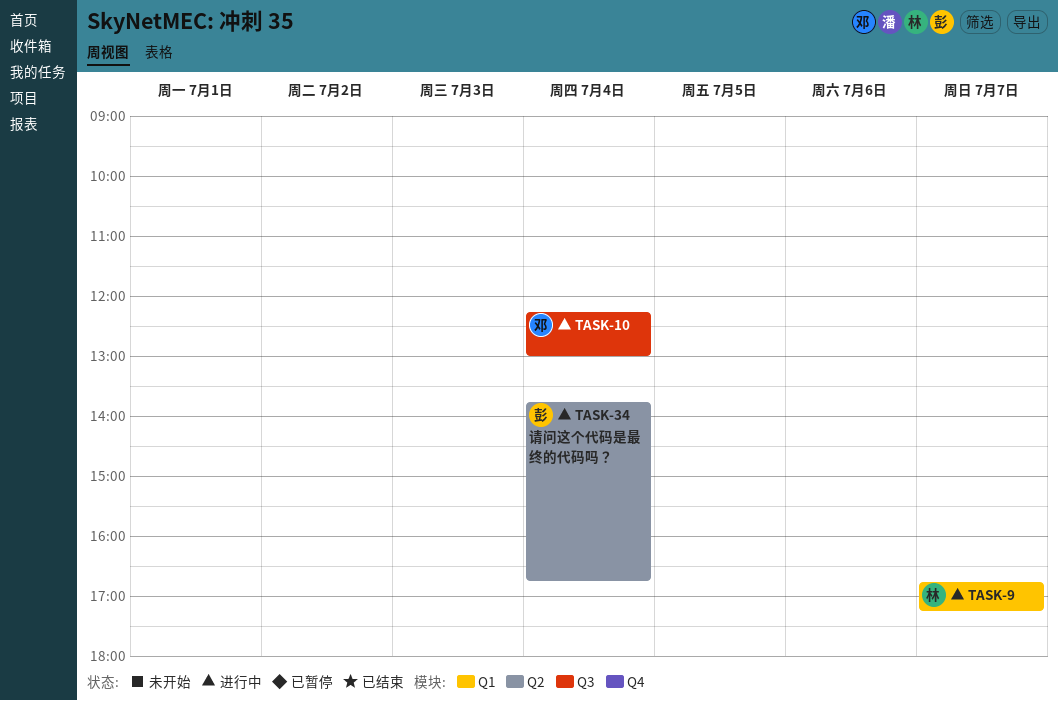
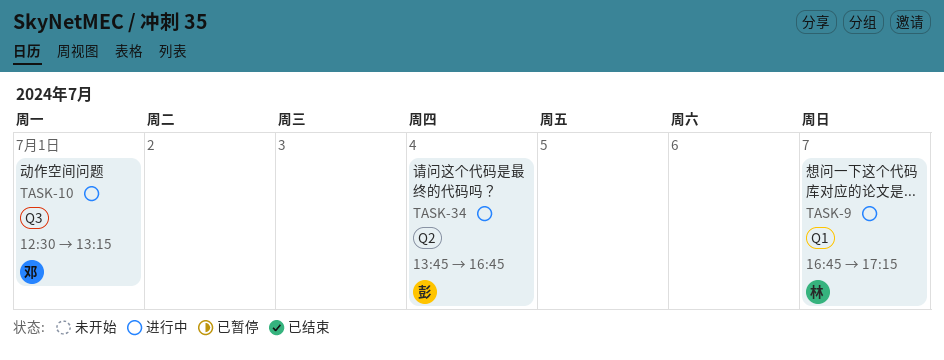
TASK-10, day: Jul 4 -> Jul 1
TASK-10, begins: 12:15 -> 12:30
TASK-10, ends: 13:00 -> 13:15

